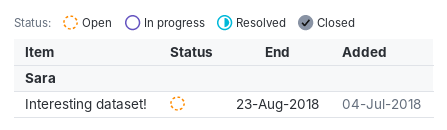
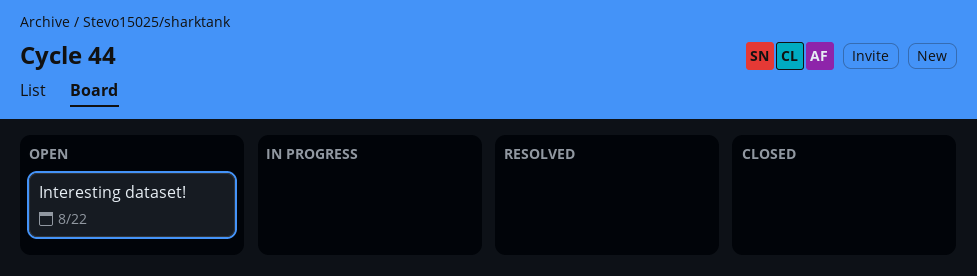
Interesting dataset!, due: Aug 23 -> Aug 22

